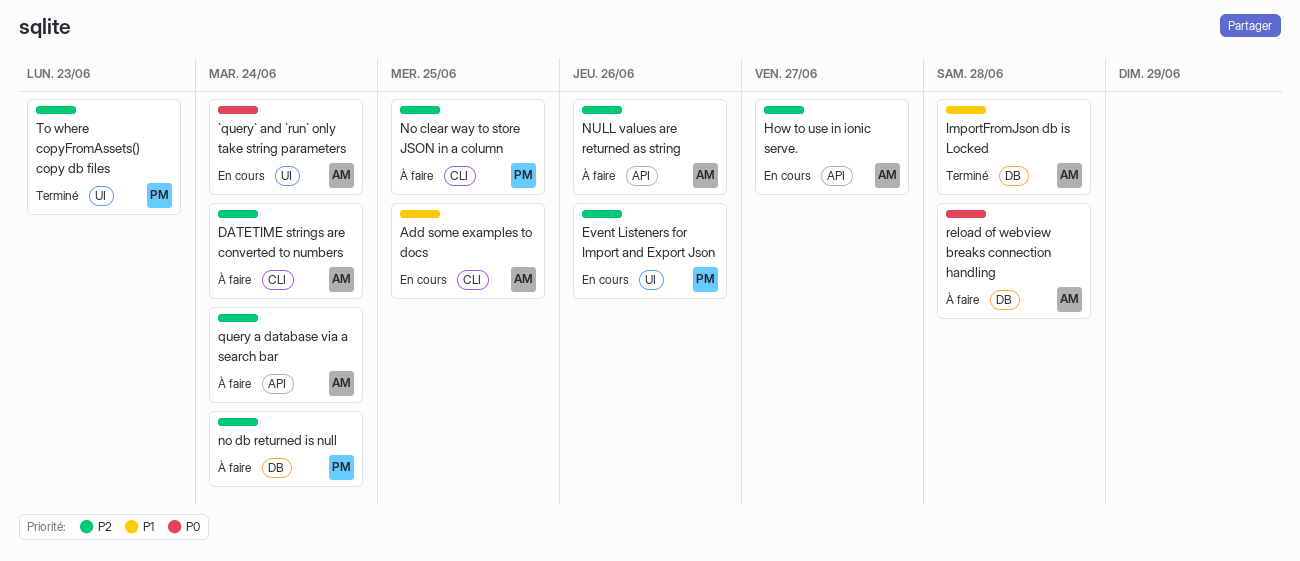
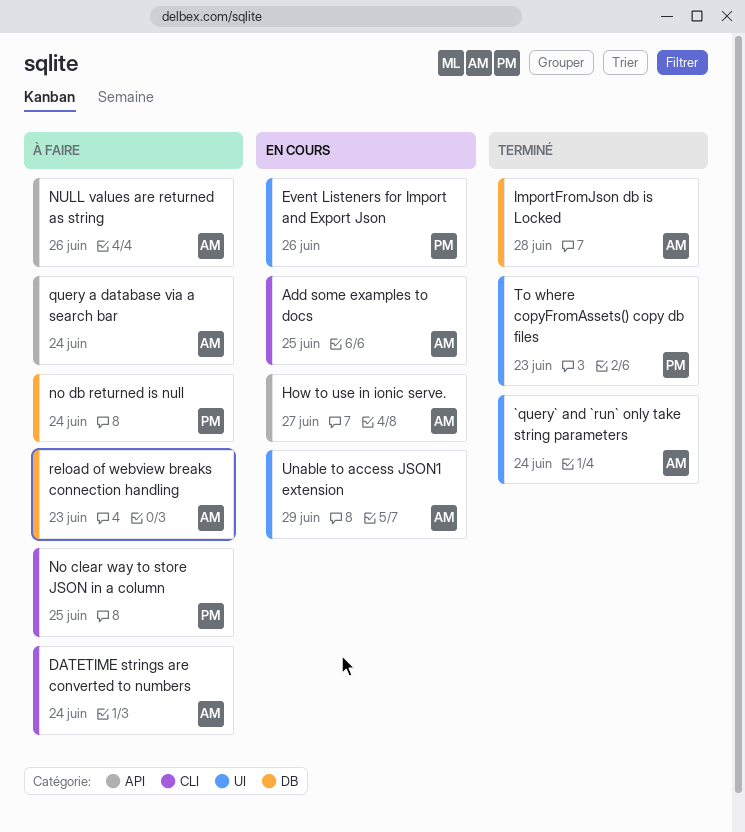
`query` and `run` only take string parameters, status: En cours -> Terminé
reload of webview breaks connection handling, due: Jun 28 -> Jun 23
Unable to access JSON1 extension: none -> present

